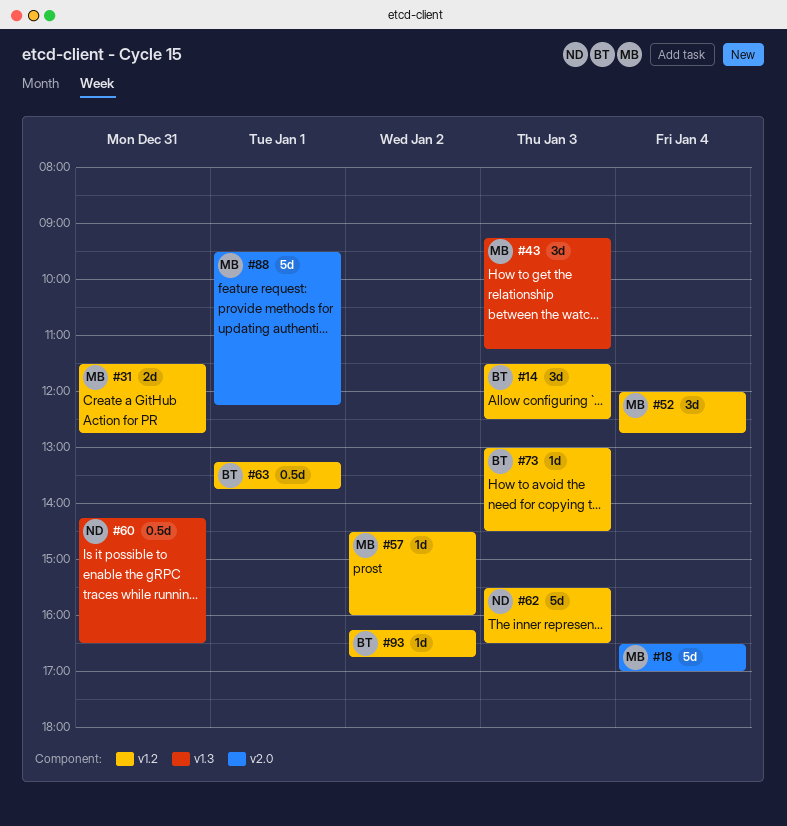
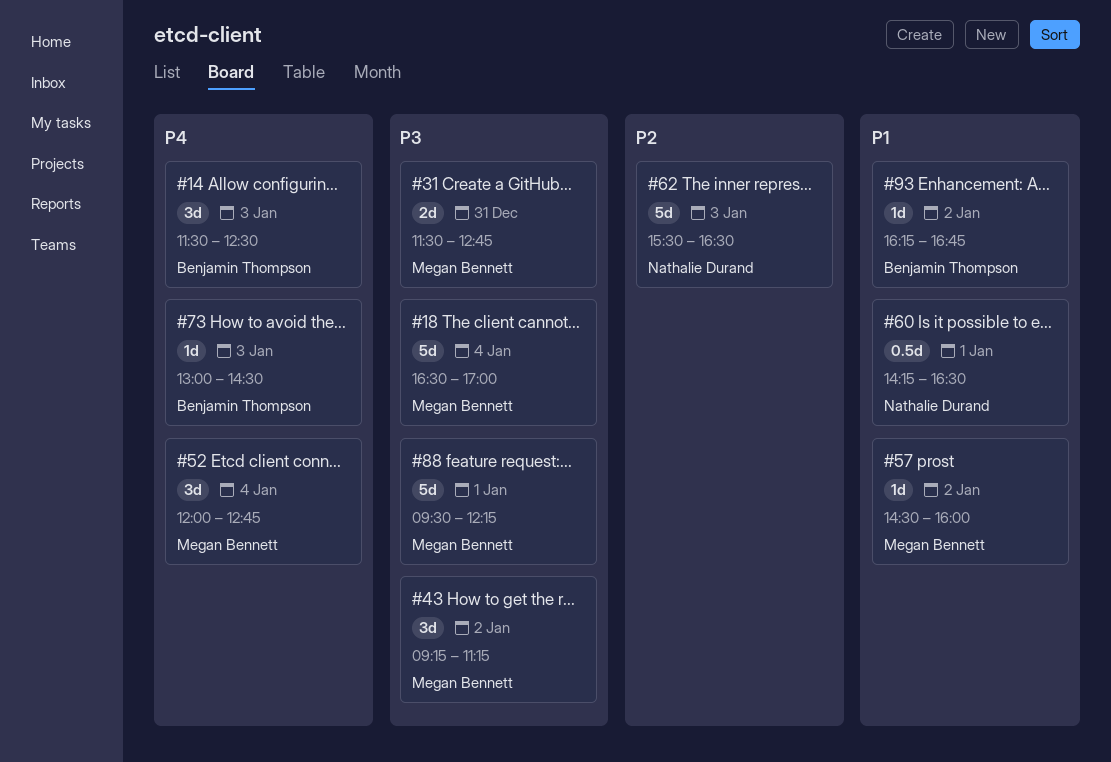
#43, day: Jan 3 -> Jan 2
#60, day: Dec 31 -> Jan 1
#63: present -> none

